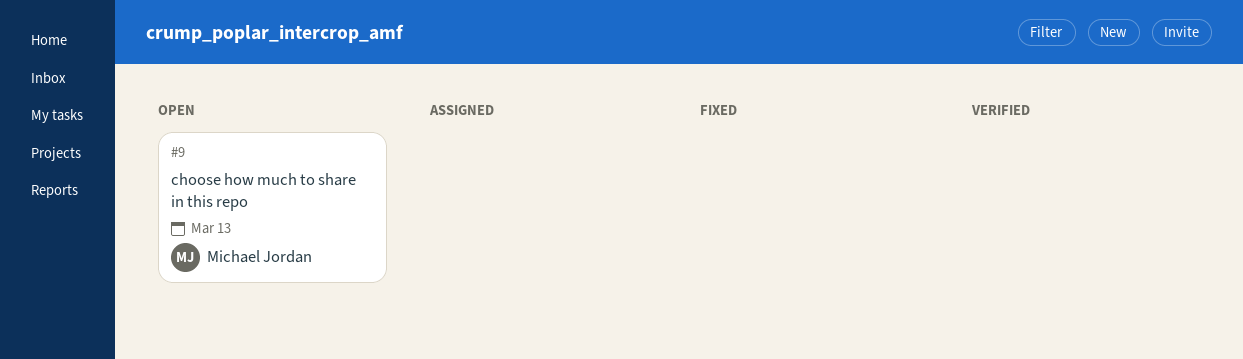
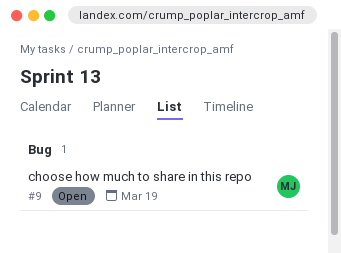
#9, due: Mar 13 -> Mar 19

